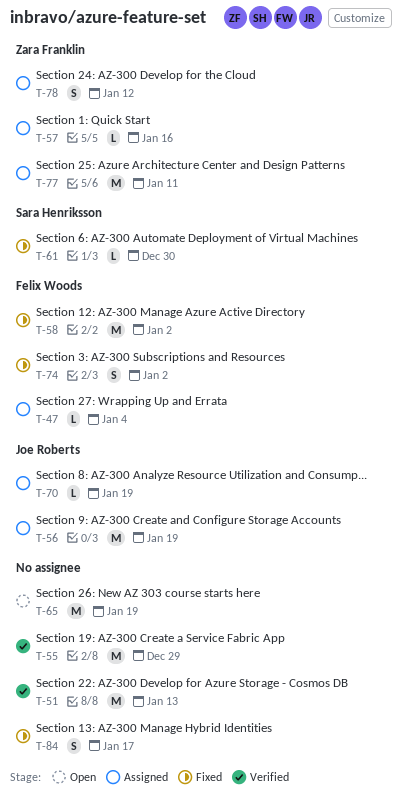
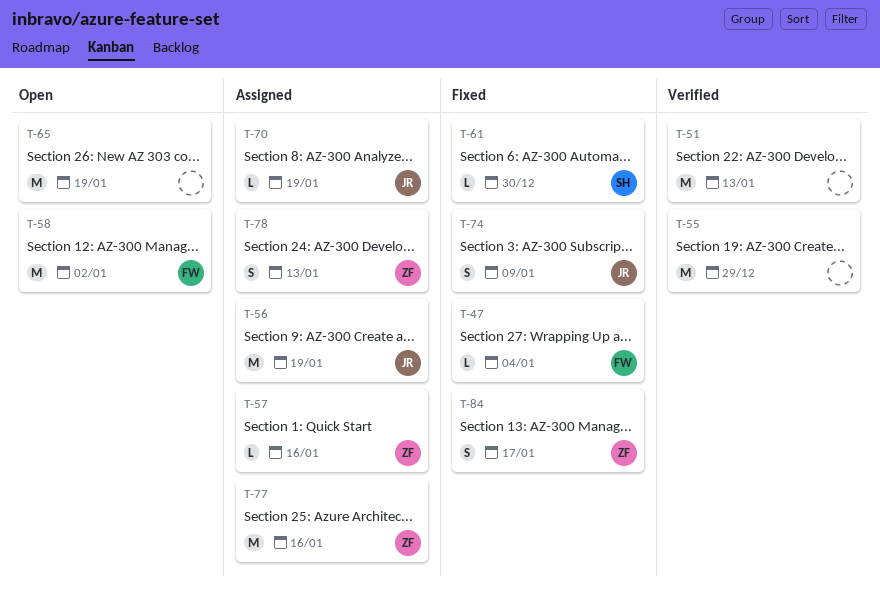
T-47, status: Assigned -> Fixed
T-58, status: Fixed -> Open
T-74, owner: Felix Woods -> Joe Roberts
T-74, due: Jan 2 -> Jan 9
T-77, due: Jan 11 -> Jan 16
T-78, due: Jan 12 -> Jan 13
T-84, owner: none -> Zara Franklin

